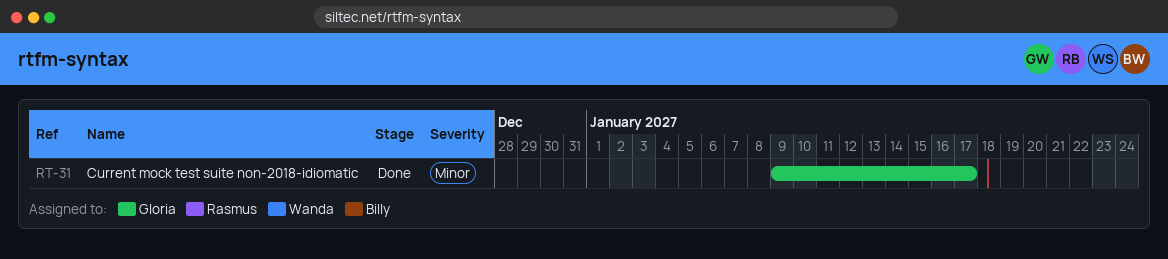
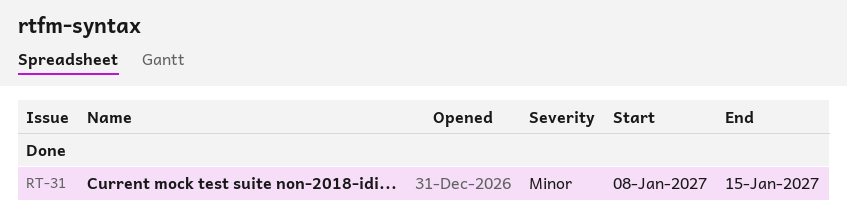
RT-31, start: Jan 9 -> Jan 8
RT-31, due: Jan 17 -> Jan 15

